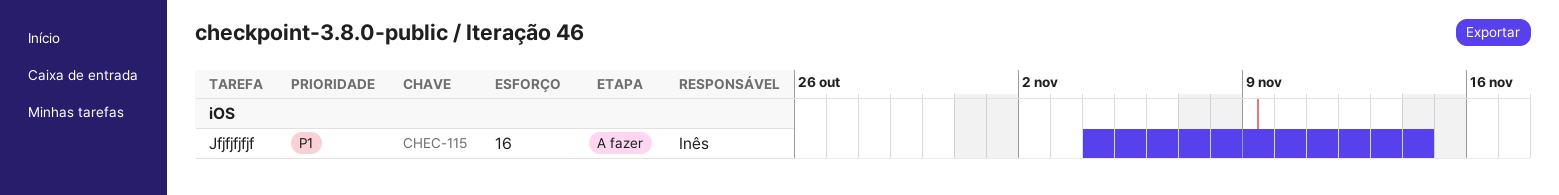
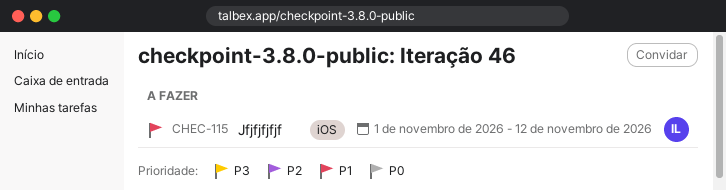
CHEC-115, start: Nov 4 -> Nov 1
CHEC-115, due: Nov 14 -> Nov 12

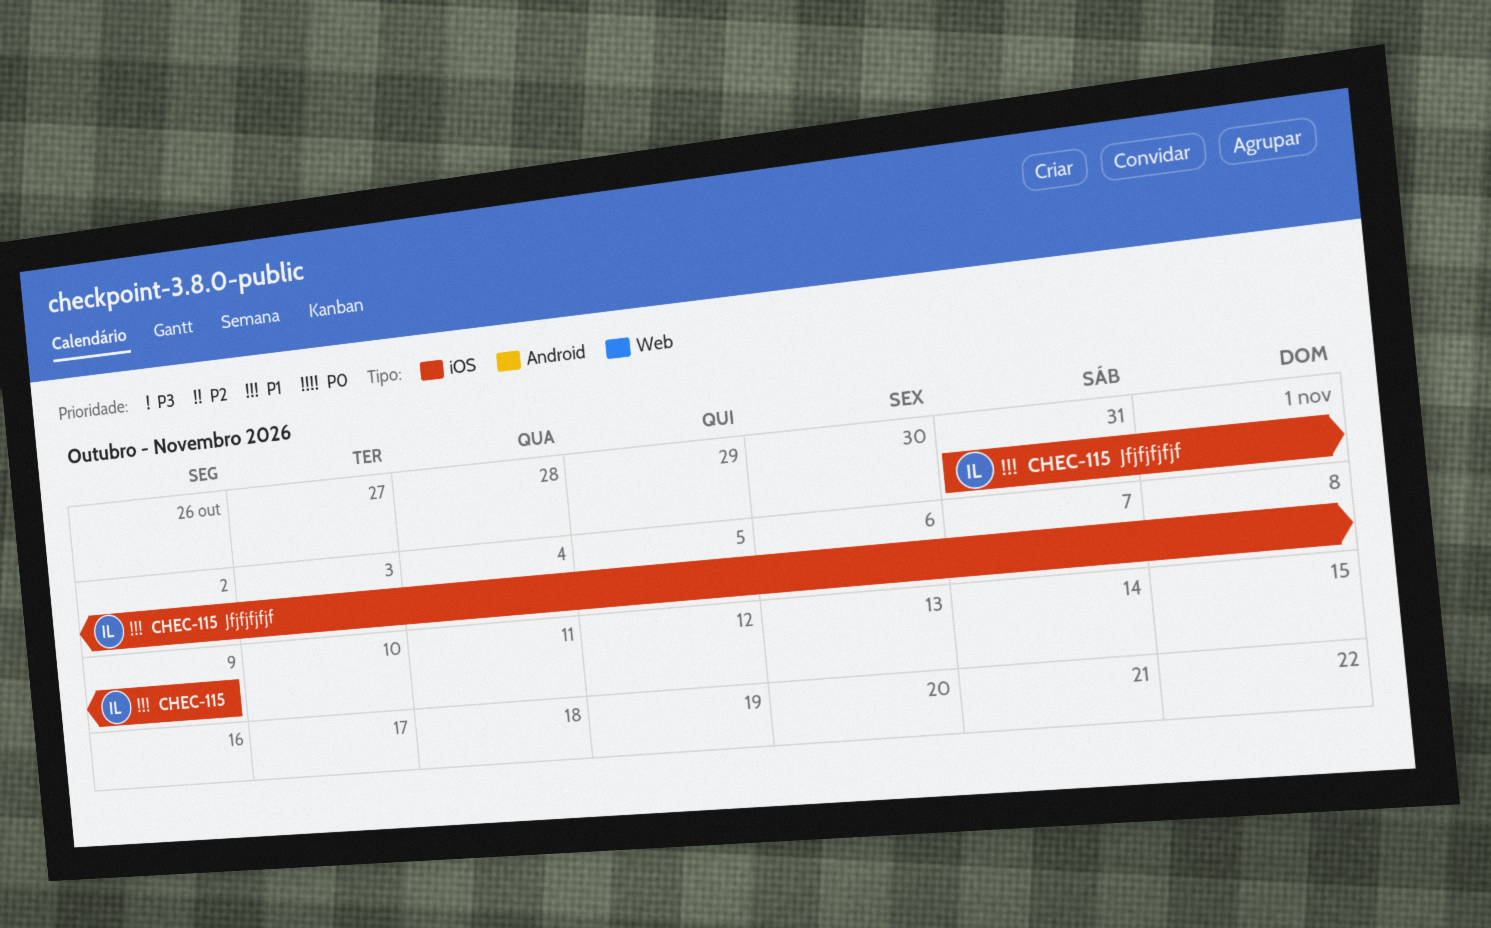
CHEC-115, start: Nov 1 -> Oct 31
CHEC-115, due: Nov 12 -> Nov 9

